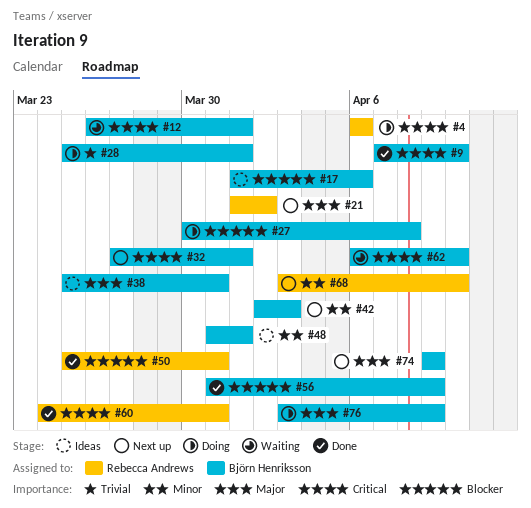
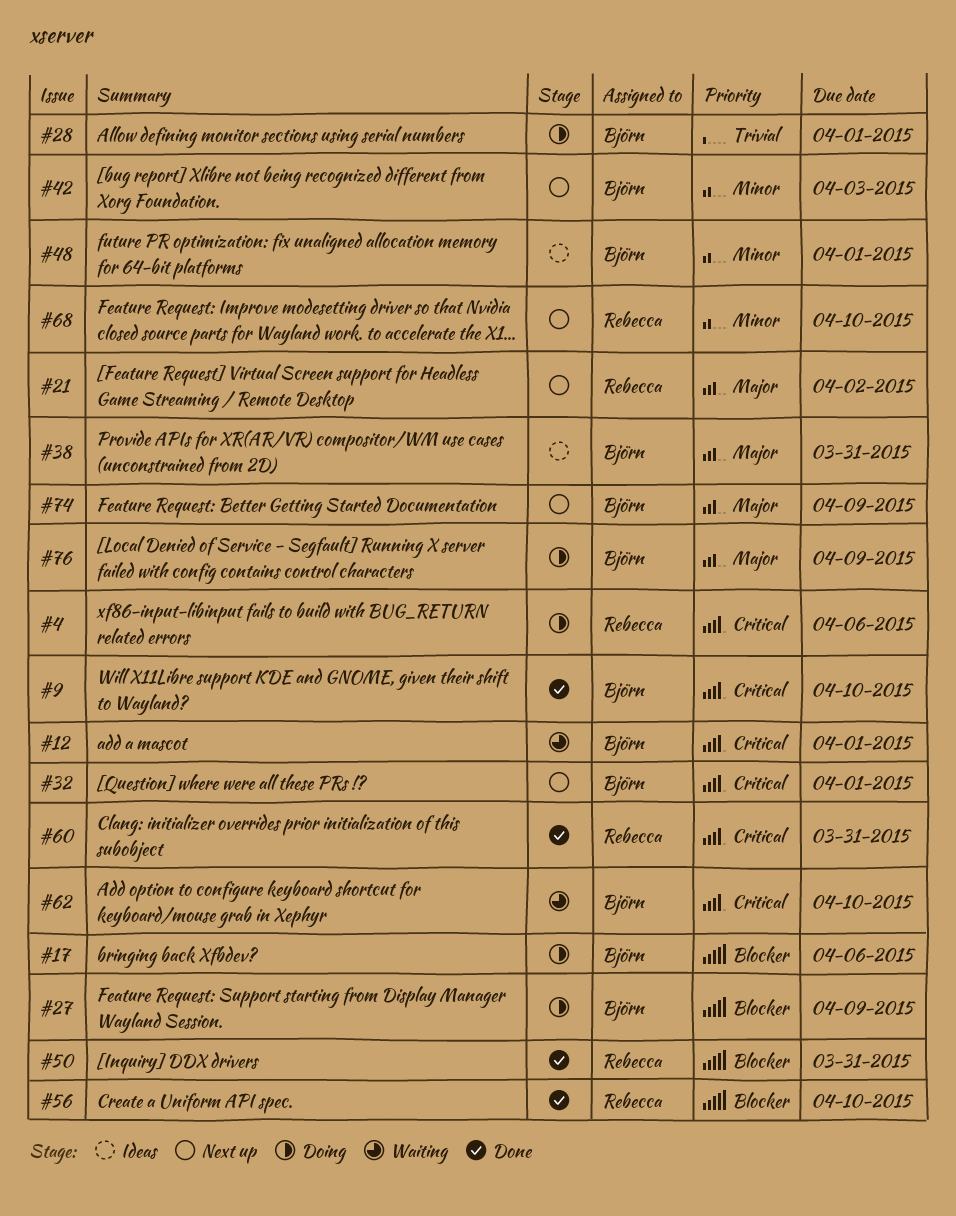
#17, status: Ideas -> Doing
#27, due: Apr 8 -> Apr 9
#56, owner: Björn Henriksson -> Rebecca Andrews
#56, due: Apr 9 -> Apr 10

